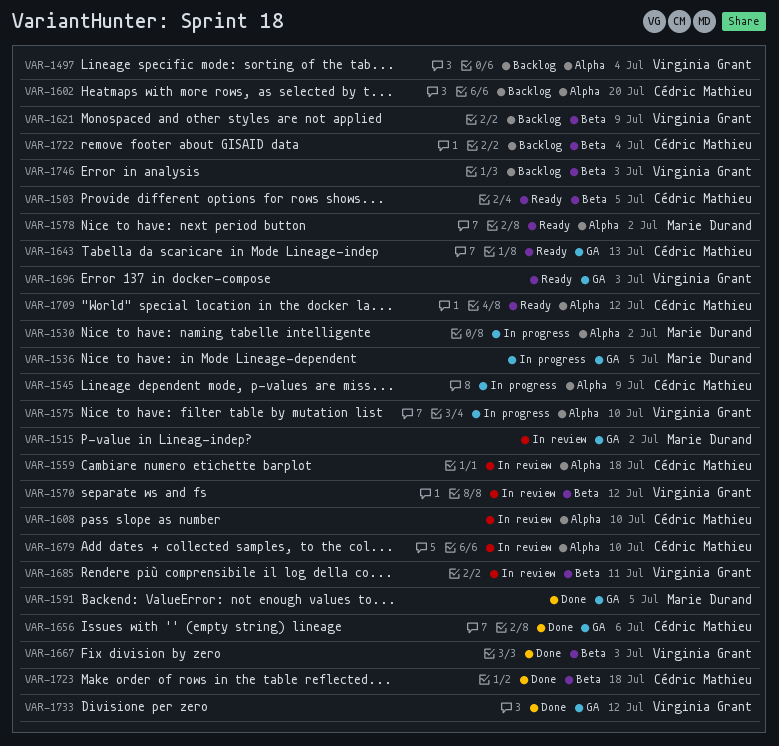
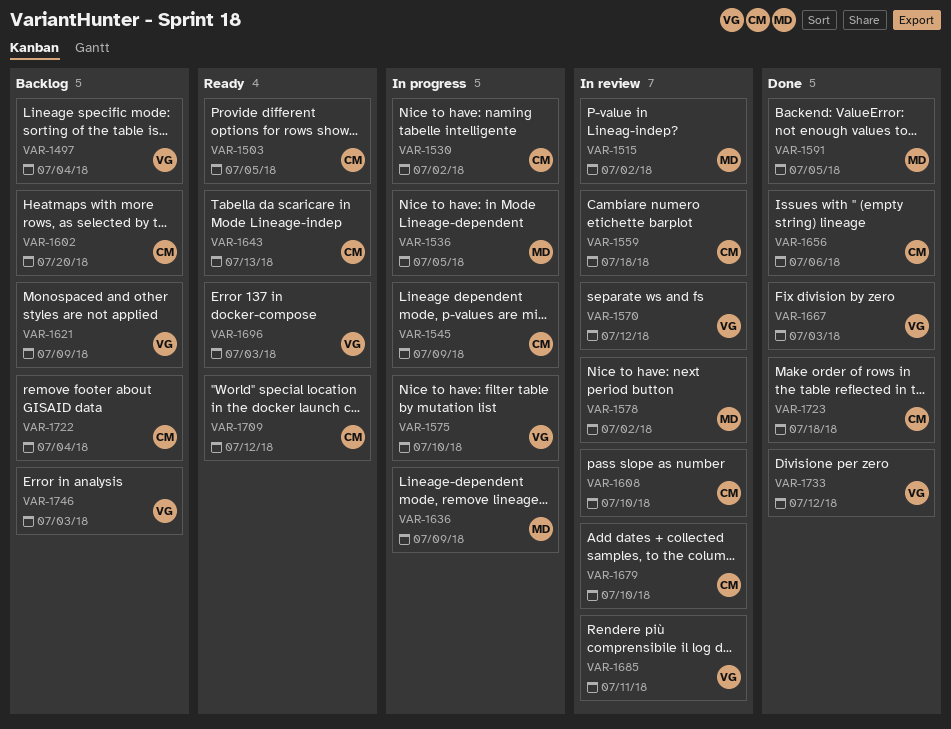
VAR-1530, owner: Marie Durand -> Cédric Mathieu
VAR-1578, status: Ready -> In review
VAR-1636: none -> present

